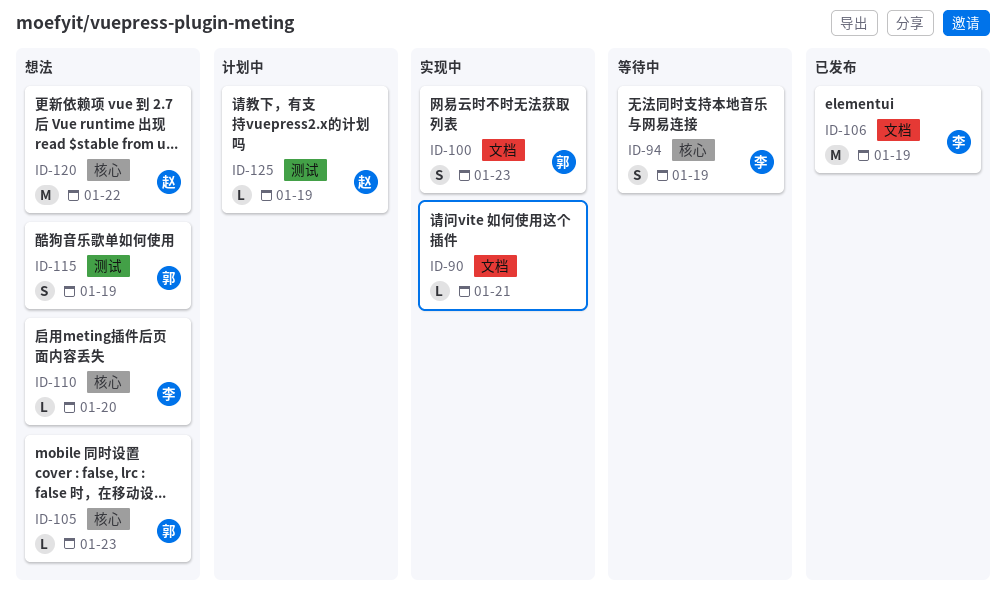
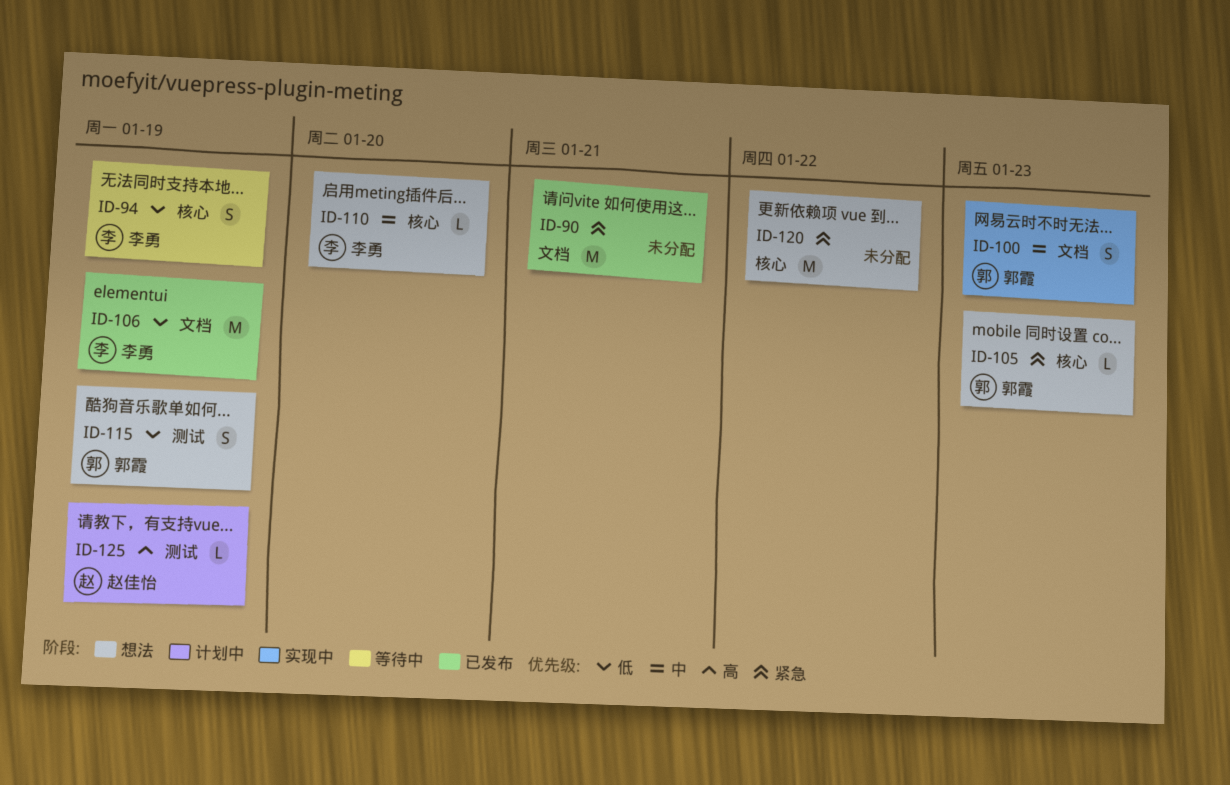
ID-90, status: 实现中 -> 已发布
ID-90, estimate: L -> M
ID-120, owner: 赵佳怡 -> none

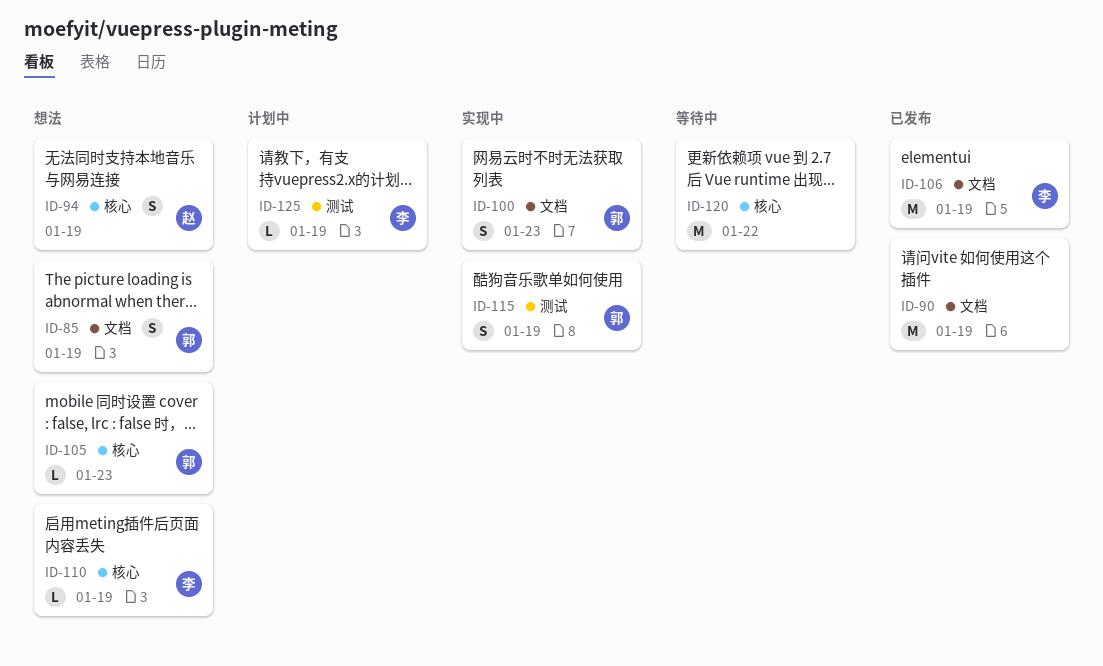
ID-85: none -> present
ID-90, due: Jan 21 -> Jan 19
ID-94, status: 等待中 -> 想法
ID-94, owner: 李勇 -> 赵佳怡
ID-110, due: Jan 20 -> Jan 19
ID-115, status: 想法 -> 实现中
ID-120, status: 想法 -> 等待中
ID-125, owner: 赵佳怡 -> 李勇

